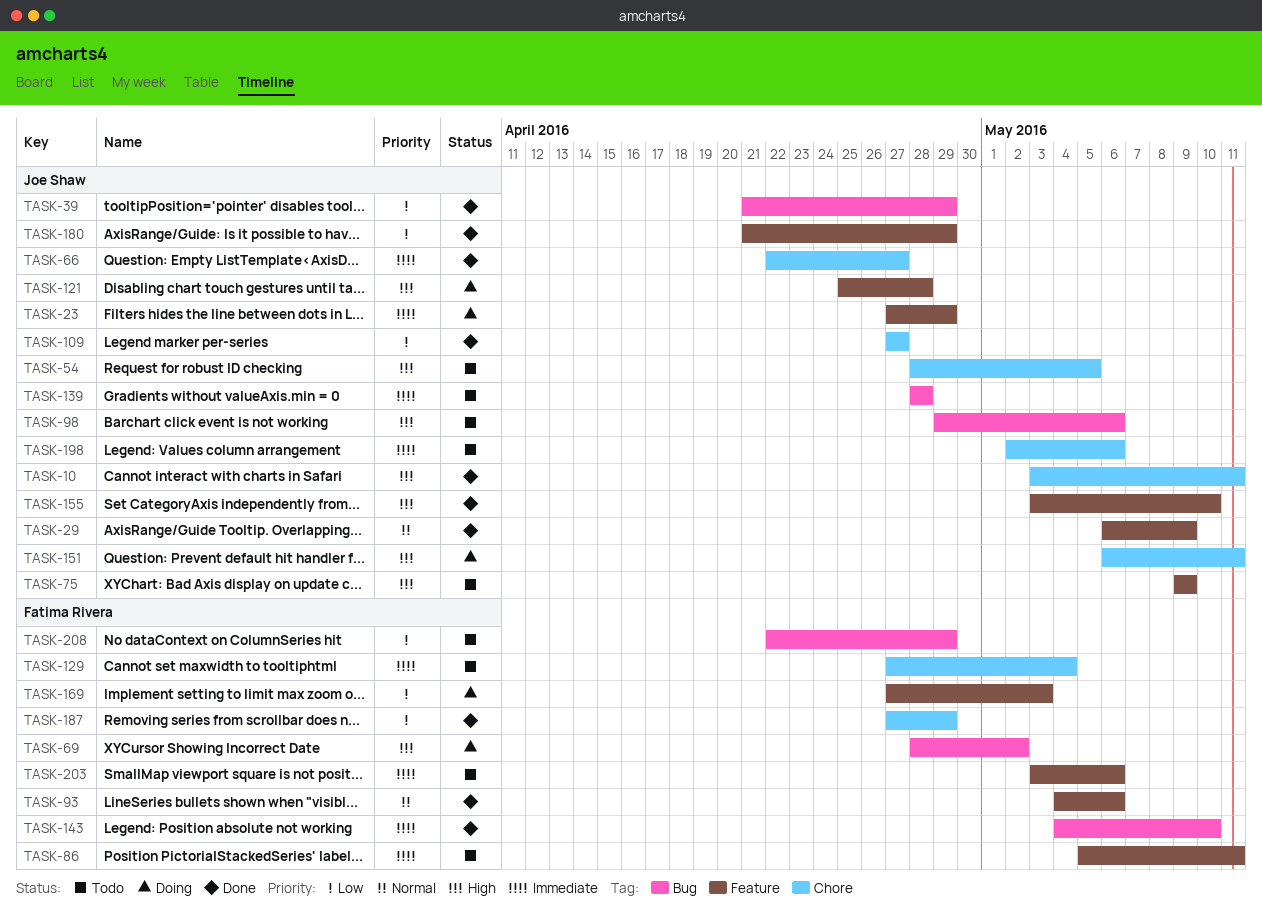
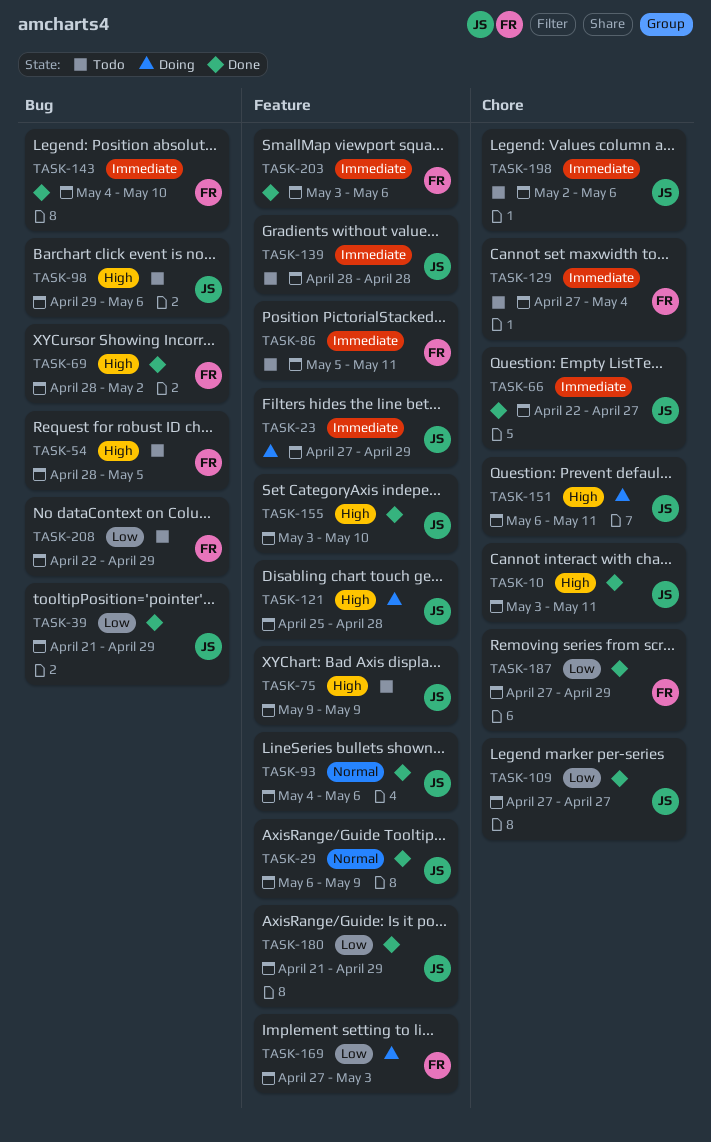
TASK-54, owner: Joe Shaw -> Fatima Rivera
TASK-54, label: Chore -> Bug
TASK-69, status: Doing -> Done
TASK-93, owner: Fatima Rivera -> Joe Shaw
TASK-139, label: Bug -> Feature
TASK-203, status: Todo -> Done

